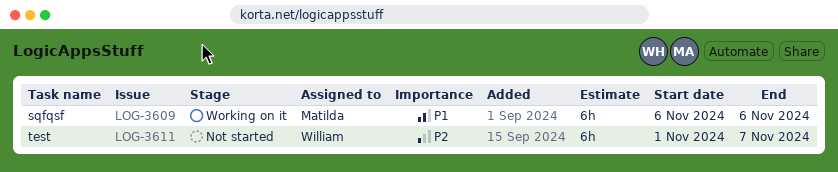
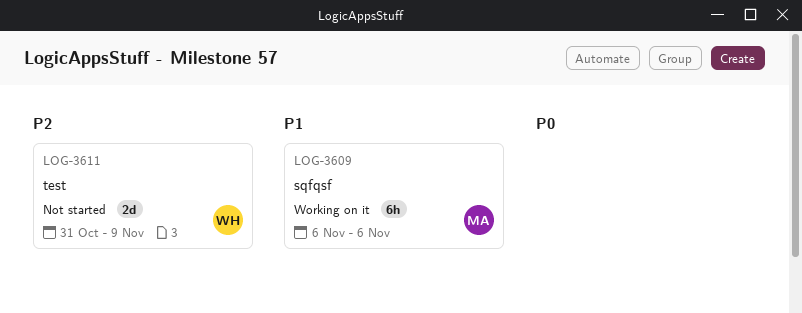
LOG-3611, estimate: 6h -> 2d
LOG-3611, start: Nov 1 -> Oct 31
LOG-3611, due: Nov 7 -> Nov 9

